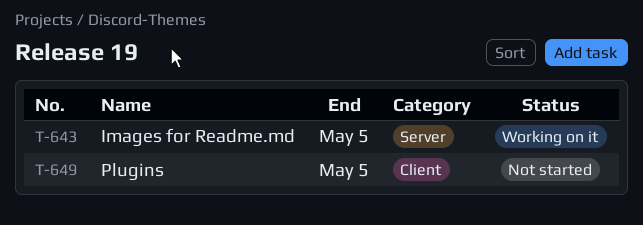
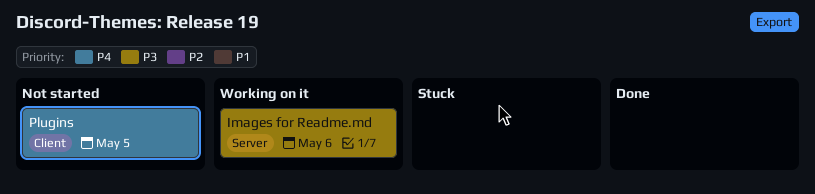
Images for Readme.md, due: May 5 -> May 6

